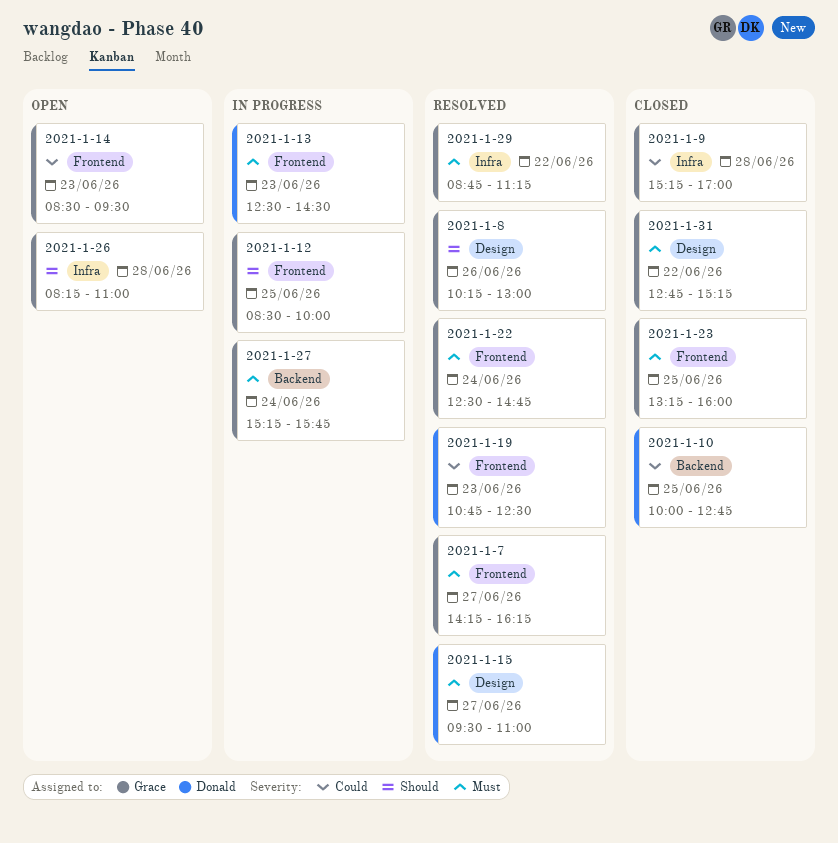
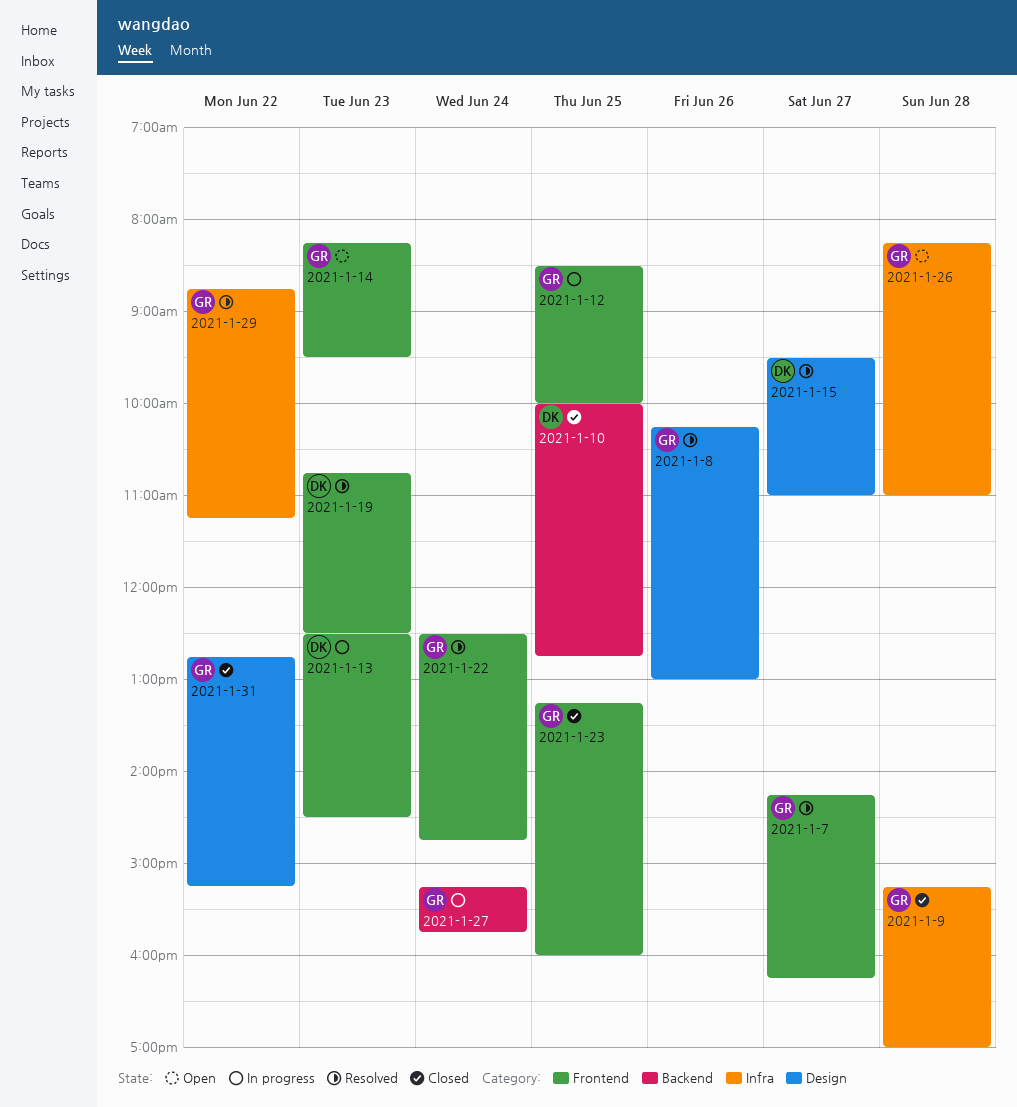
2021-1-14, begins: 08:30 -> 08:15

